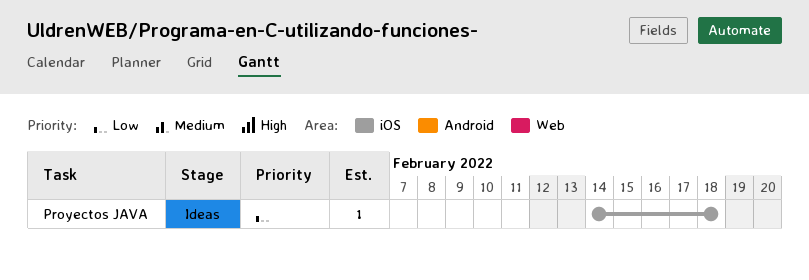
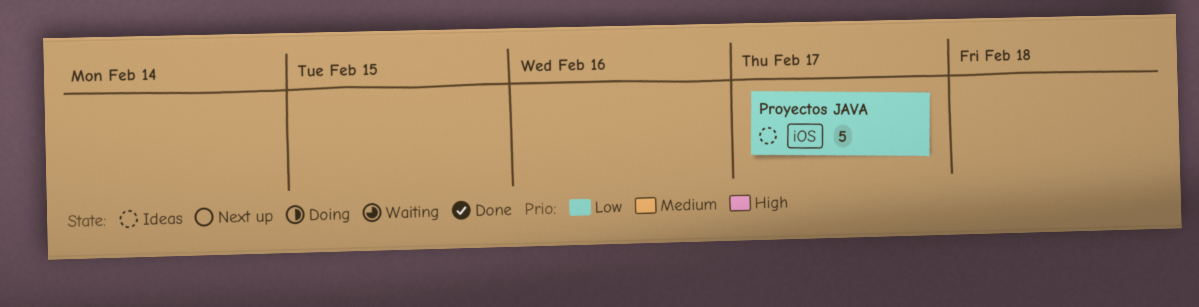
Proyectos JAVA, estimate: 1 -> 5
Proyectos JAVA, due: Feb 18 -> Feb 17

